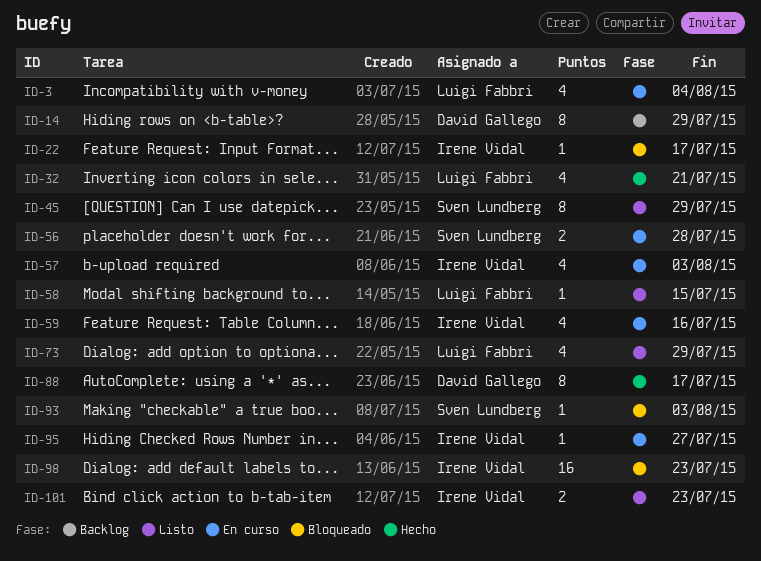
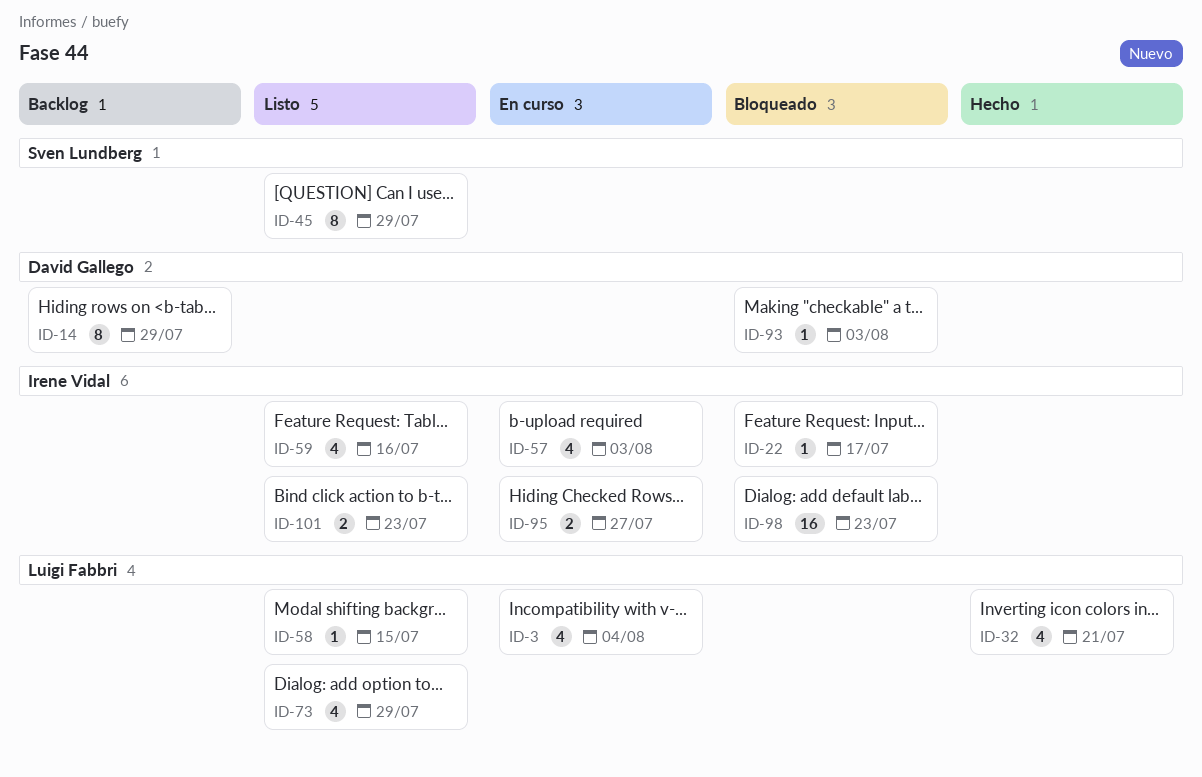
ID-56: present -> none
ID-59, status: En curso -> Listo
ID-88: present -> none
ID-93, owner: Sven Lundberg -> David Gallego
ID-95, estimate: 1 -> 2

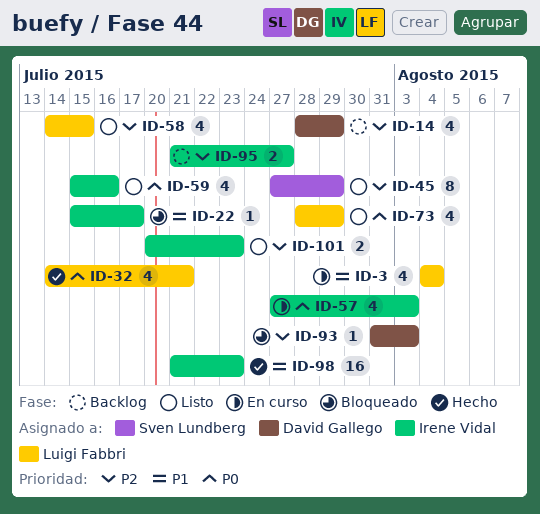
ID-14, estimate: 8 -> 4
ID-58, estimate: 1 -> 4
ID-95, status: En curso -> Backlog
ID-98, status: Bloqueado -> Hecho

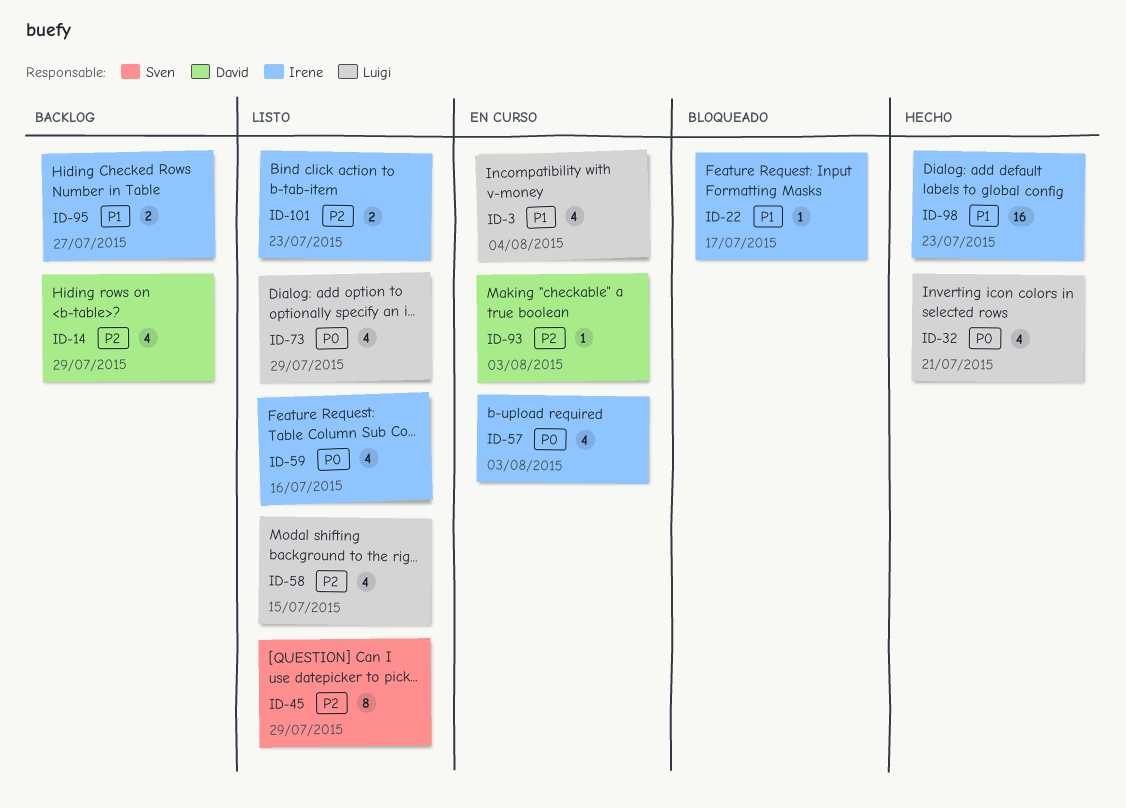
ID-93, status: Bloqueado -> En curso
ID-95, priority: P2 -> P1

